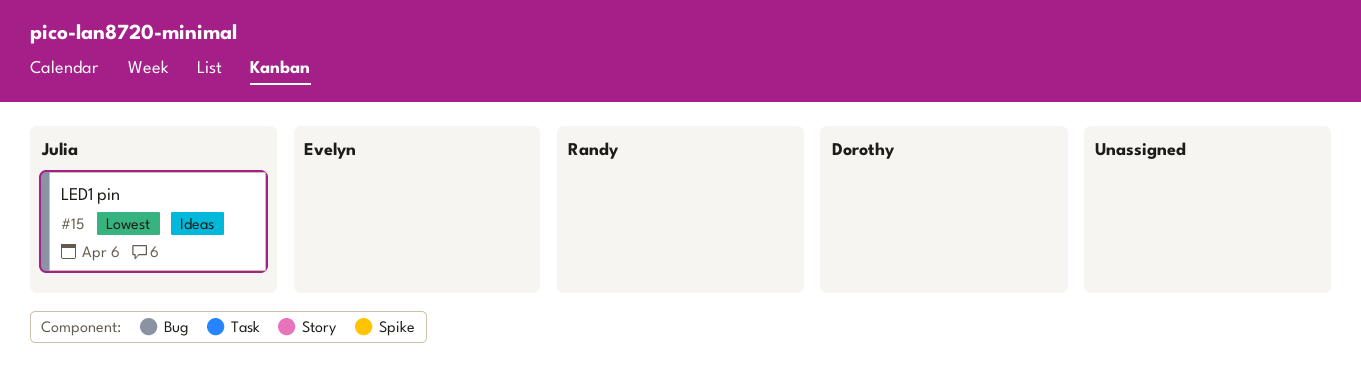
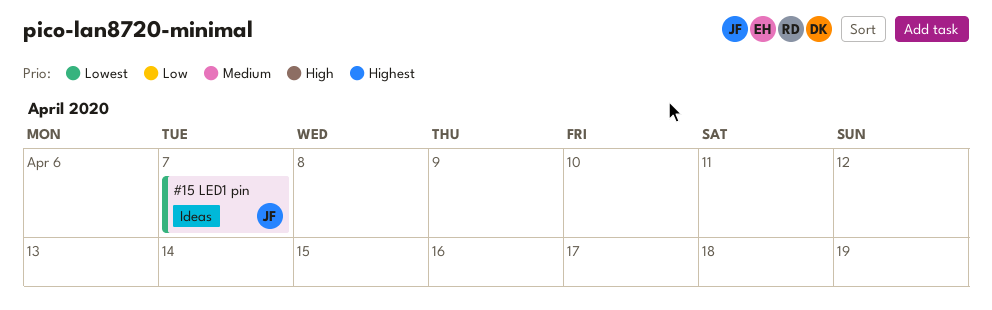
#15, due: Apr 6 -> Apr 7

